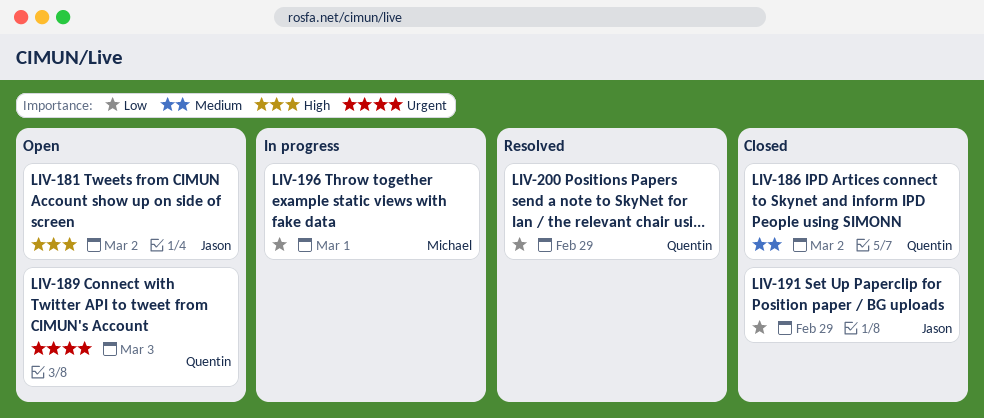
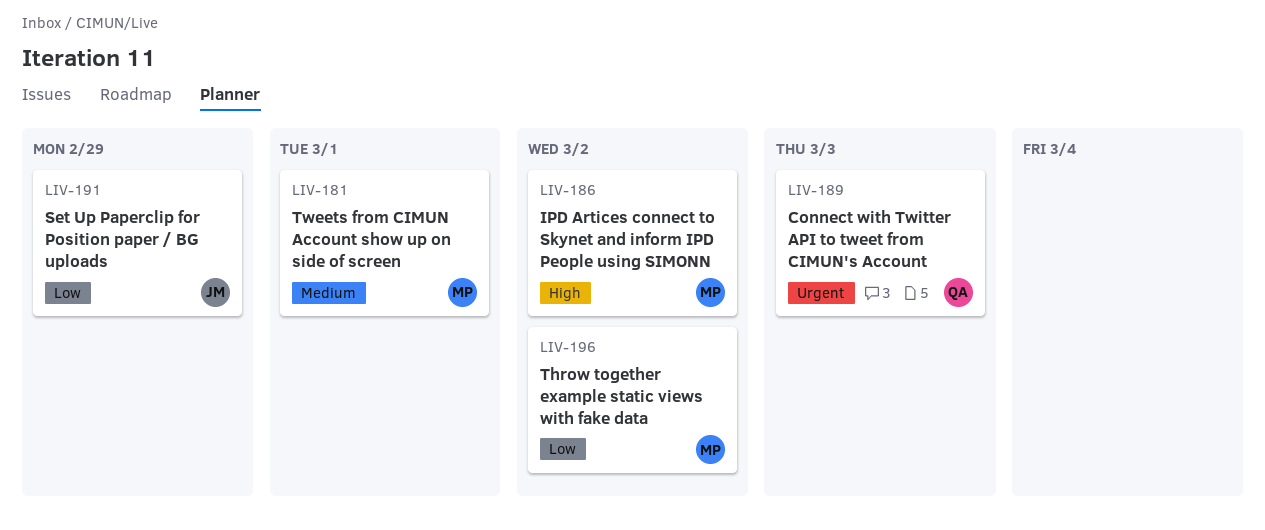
LIV-181, owner: Jason -> Michael
LIV-181, priority: High -> Medium
LIV-181, due: Mar 2 -> Mar 1
LIV-186, owner: Quentin -> Michael
LIV-186, priority: Medium -> High
LIV-196, due: Mar 1 -> Mar 2
LIV-200: present -> none

